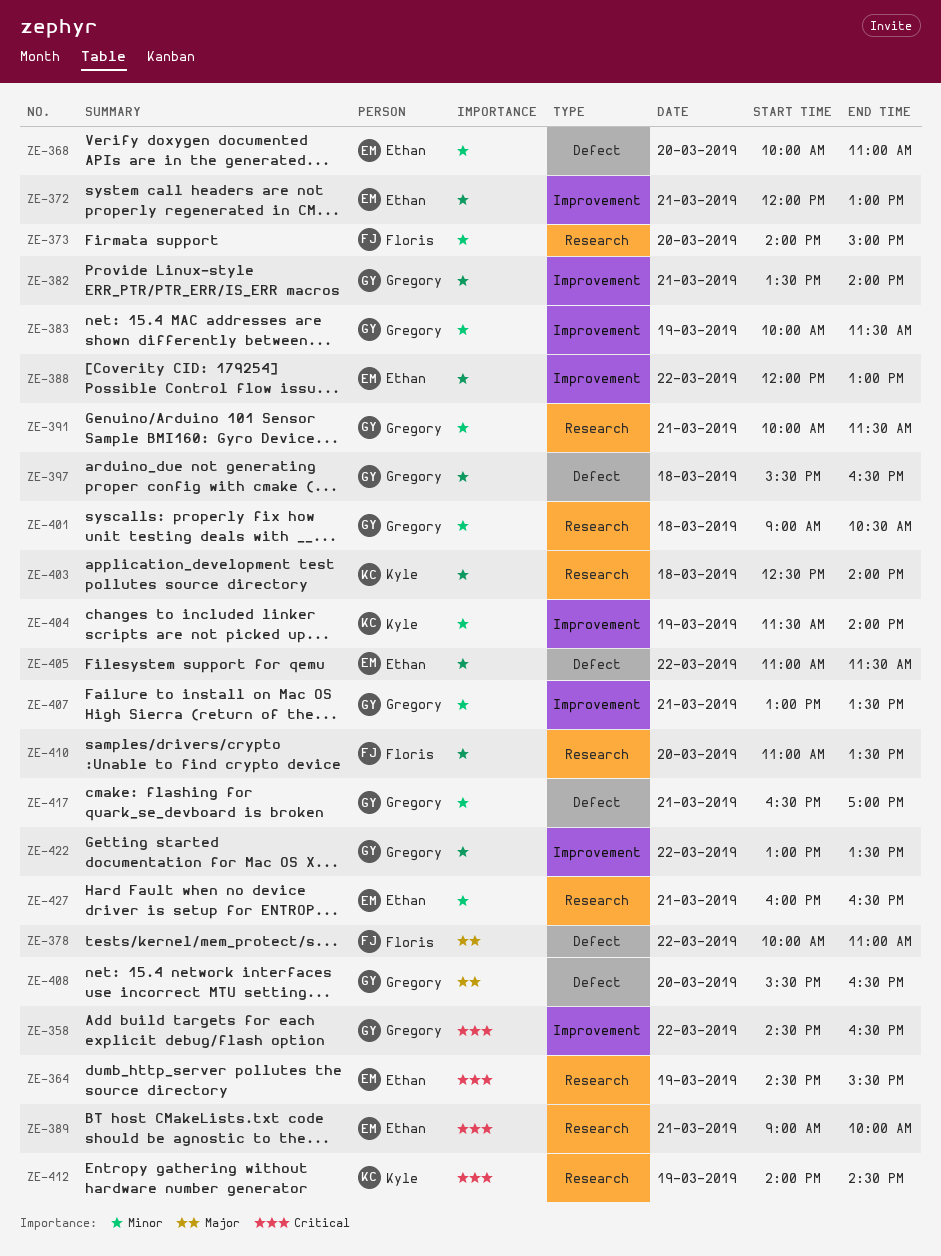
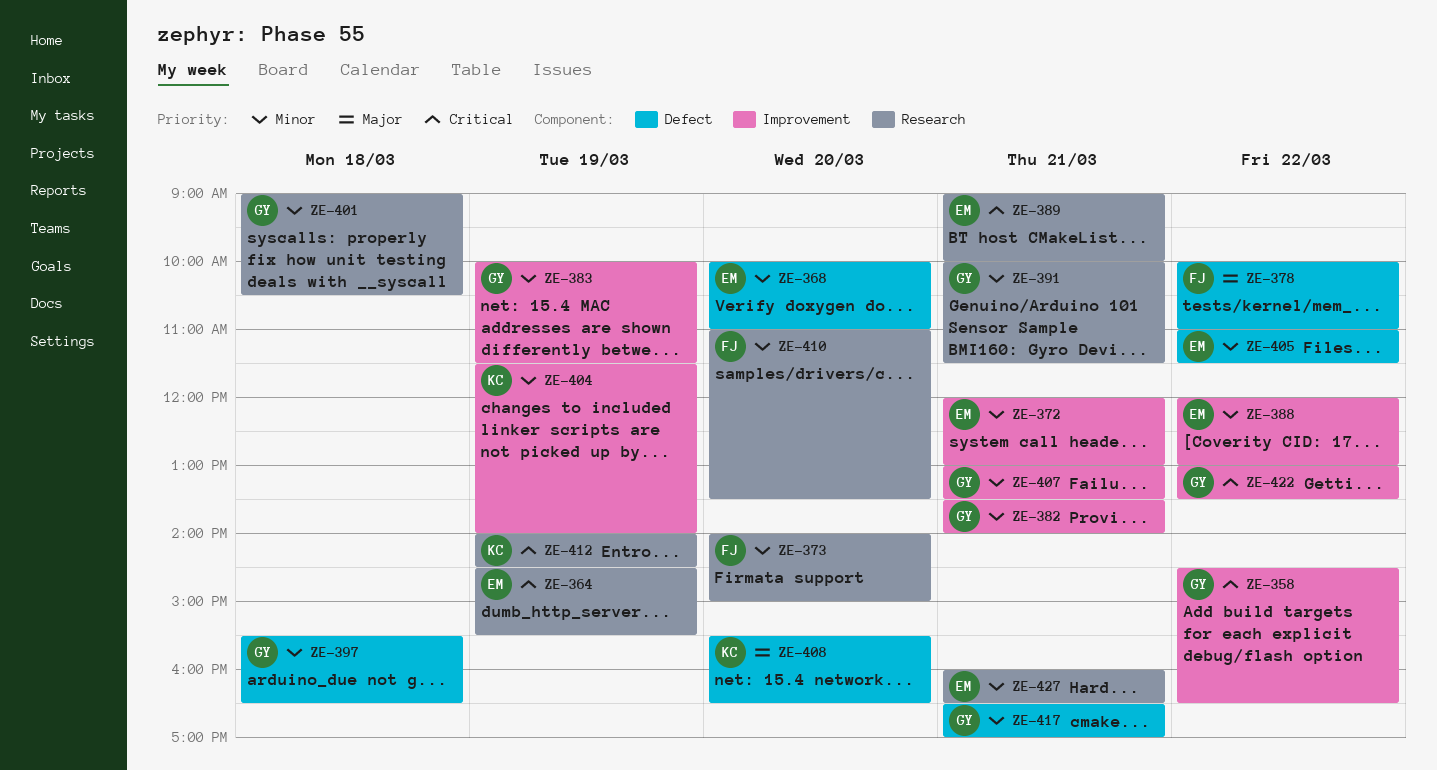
ZE-403: present -> none
ZE-408, owner: Gregory -> Kyle
ZE-422, priority: Minor -> Critical

